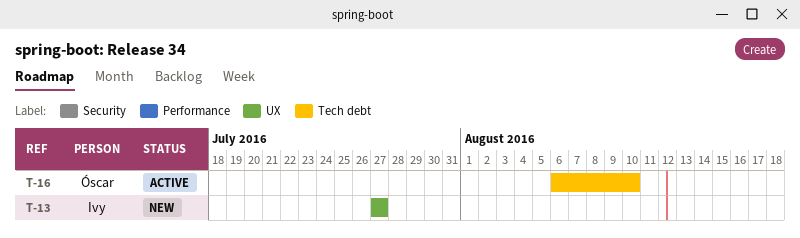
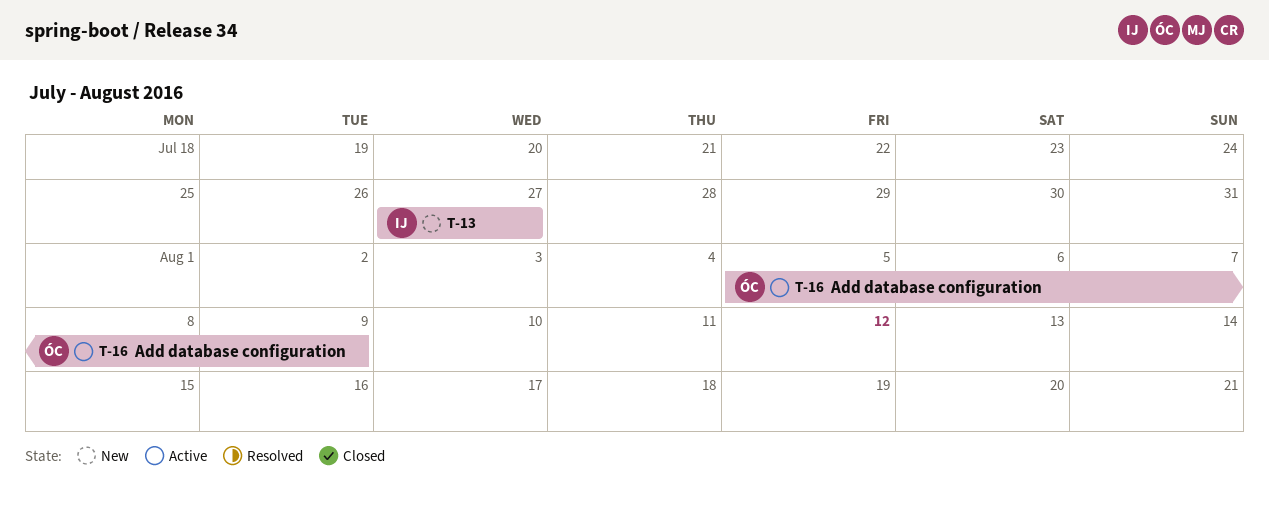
T-16, start: Aug 6 -> Aug 5
T-16, due: Aug 10 -> Aug 9

